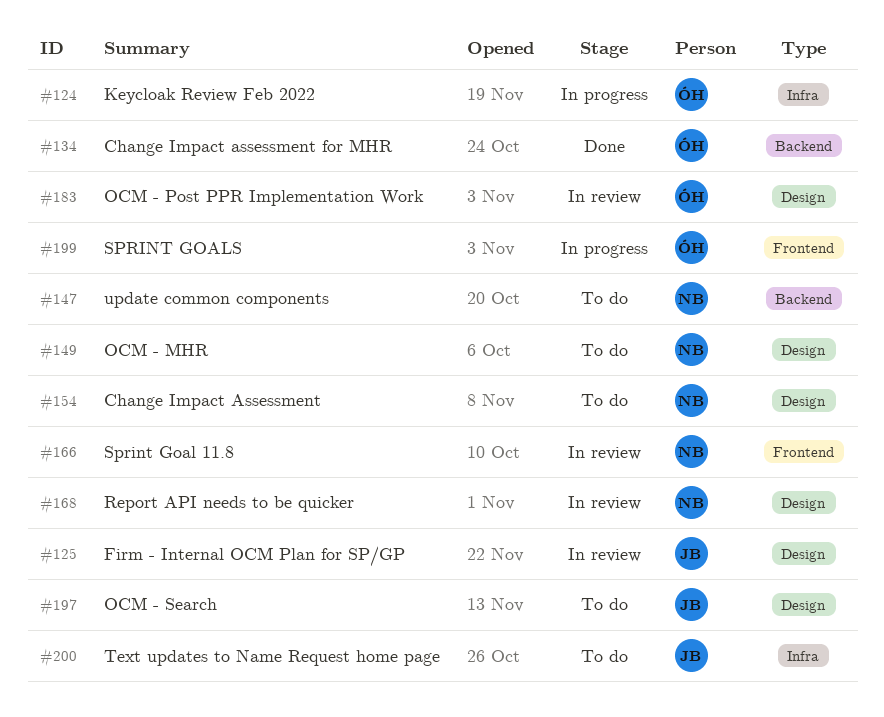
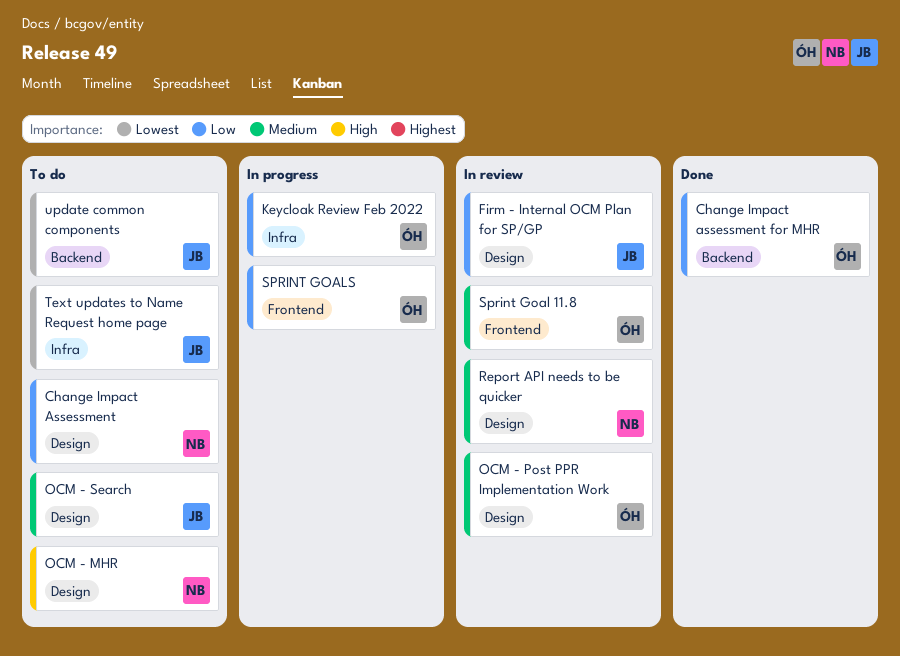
Sprint Goal 11.8, owner: NB -> ÓH
update common components, owner: NB -> JB

